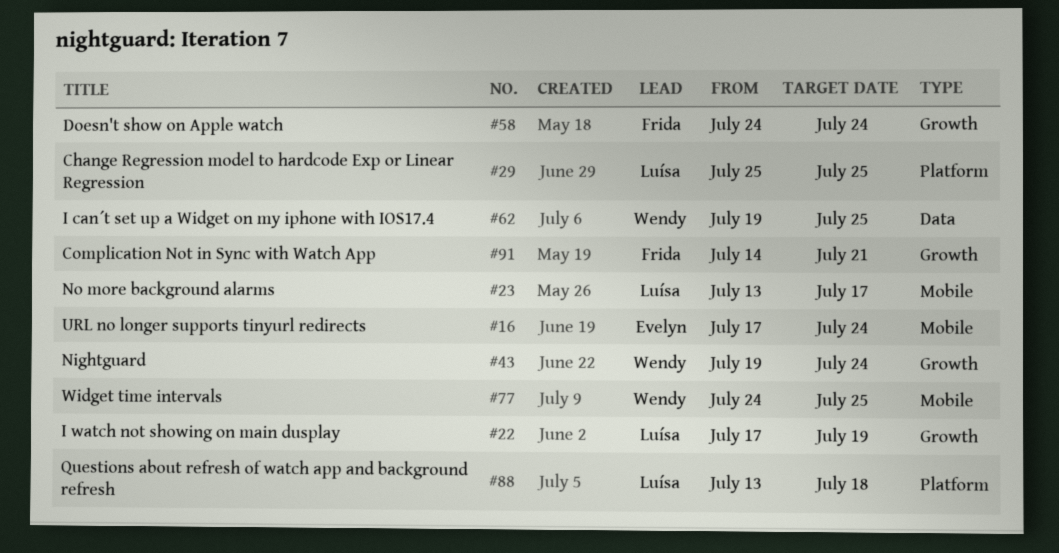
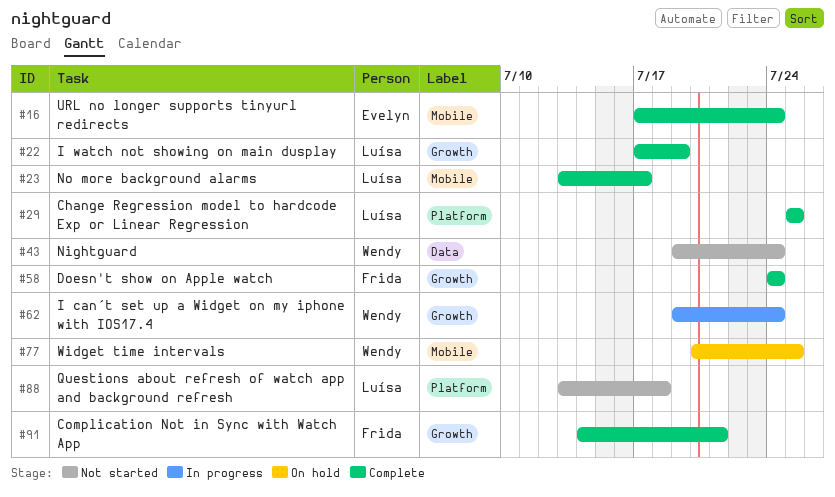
#43, label: Growth -> Data
#62, label: Data -> Growth
#62, due: Jul 25 -> Jul 24
#77, start: Jul 24 -> Jul 20

